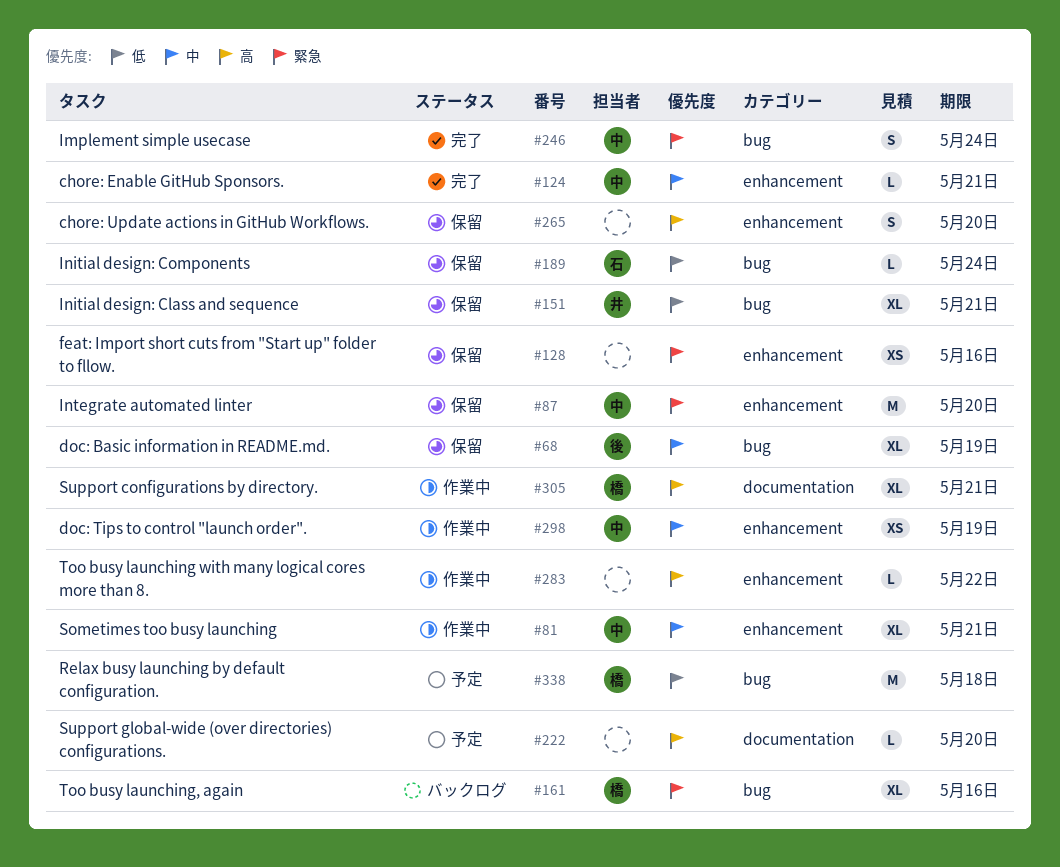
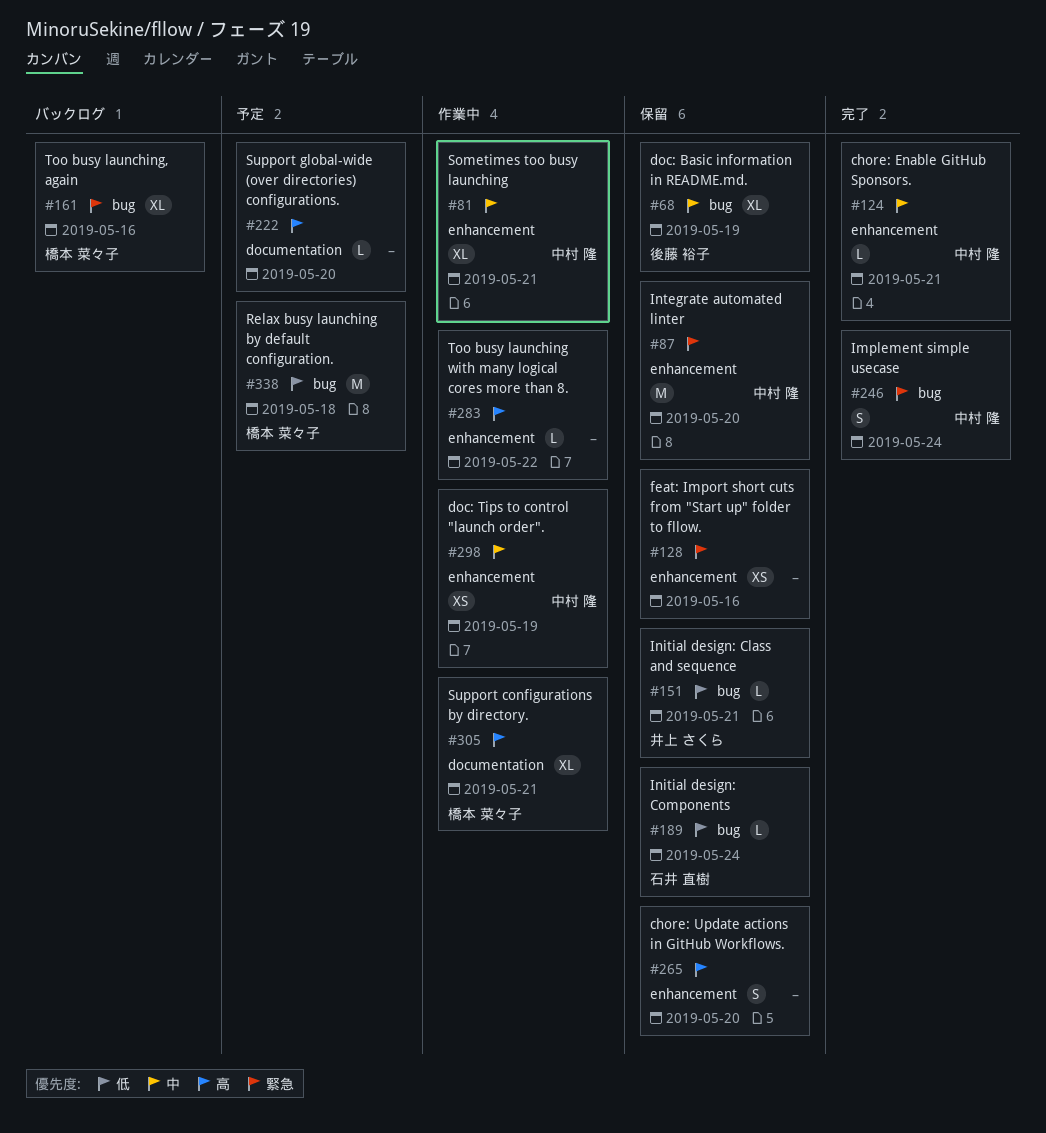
#151, estimate: XL -> L

